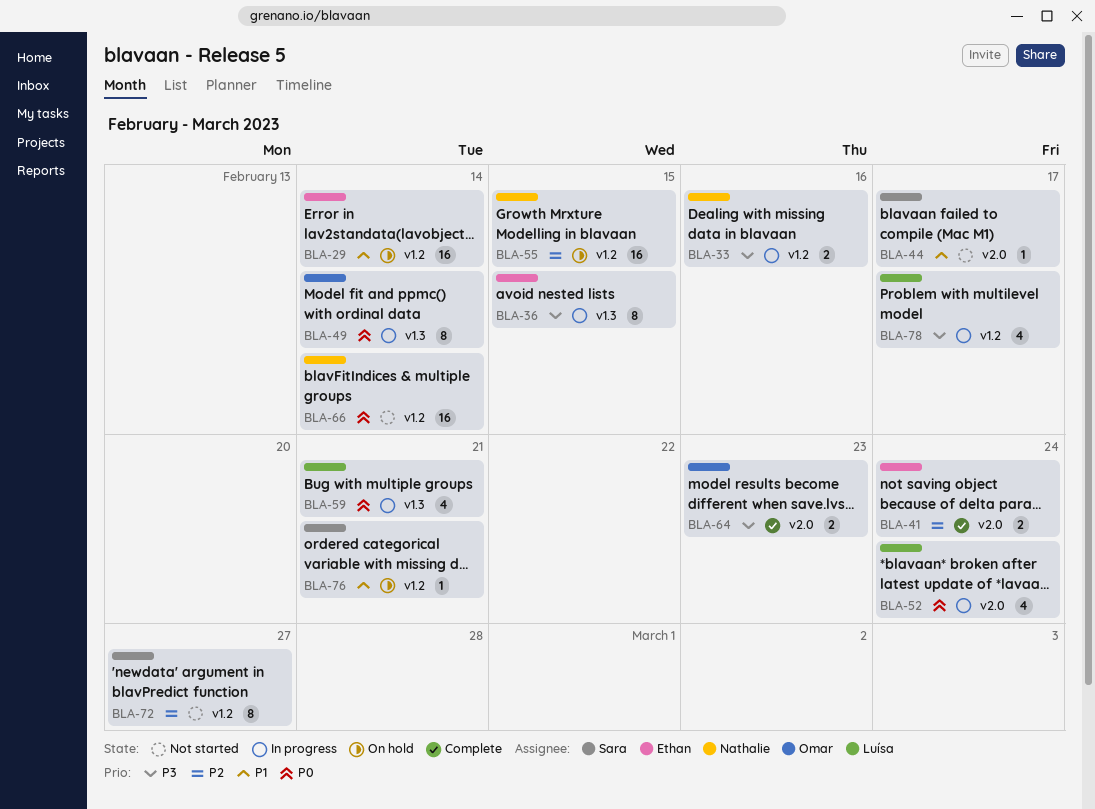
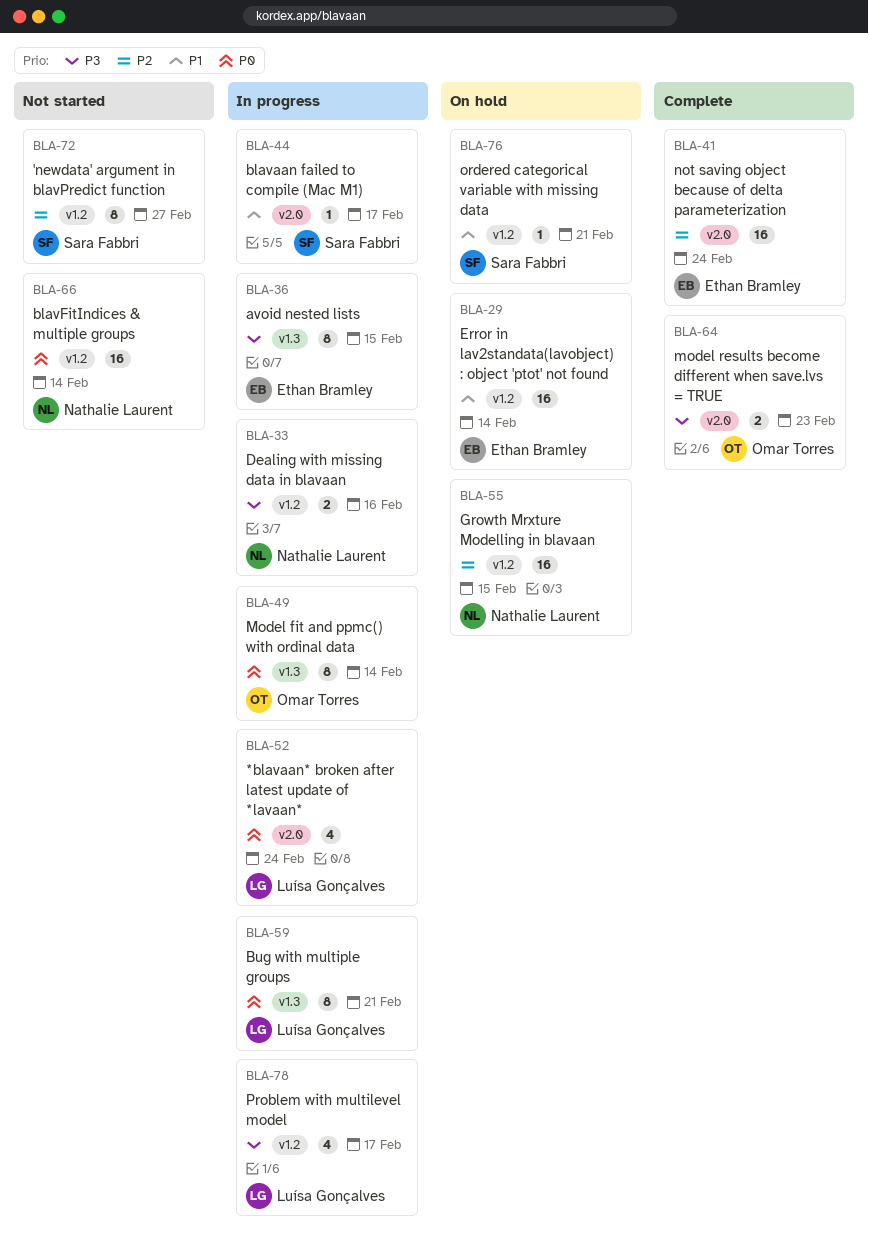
BLA-41, estimate: 2 -> 16
BLA-44, status: Not started -> In progress
BLA-59, estimate: 4 -> 8

